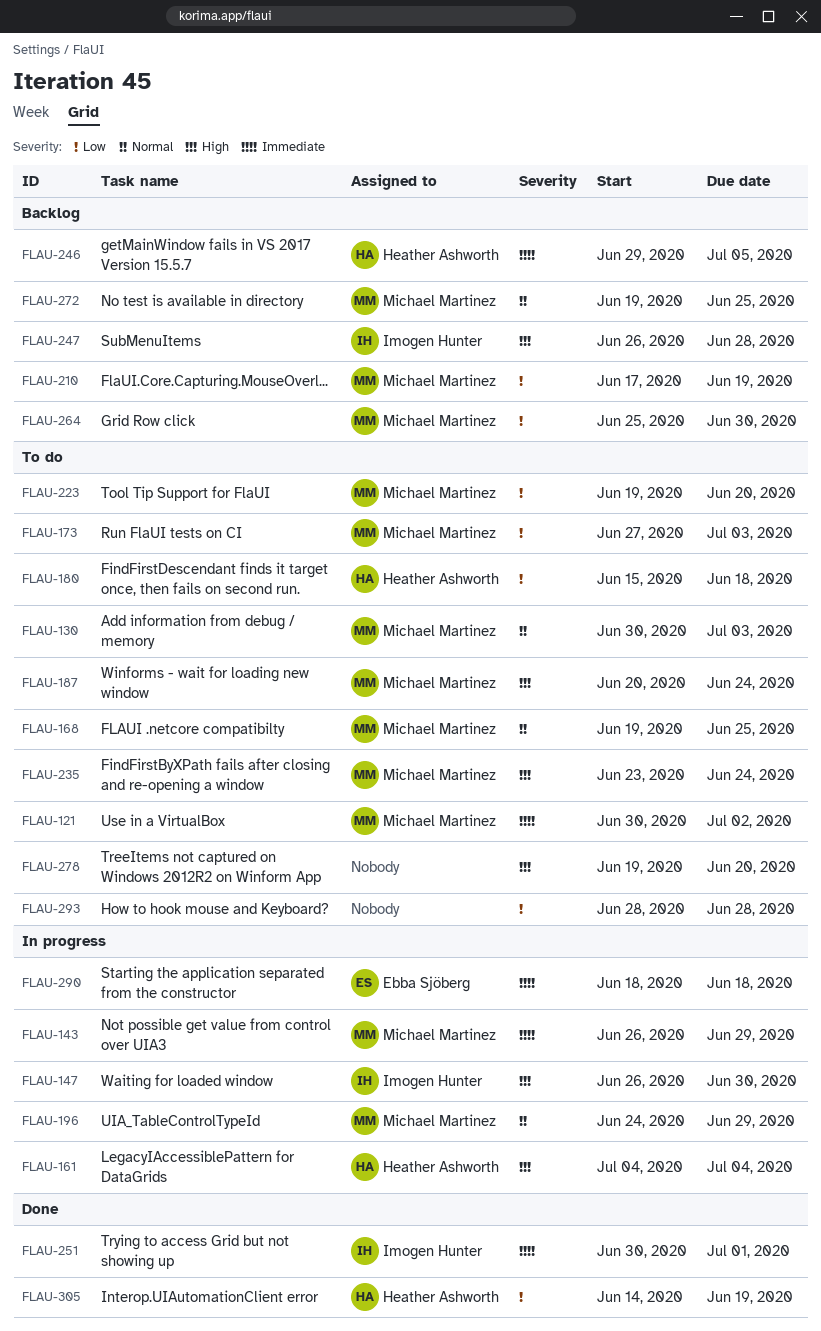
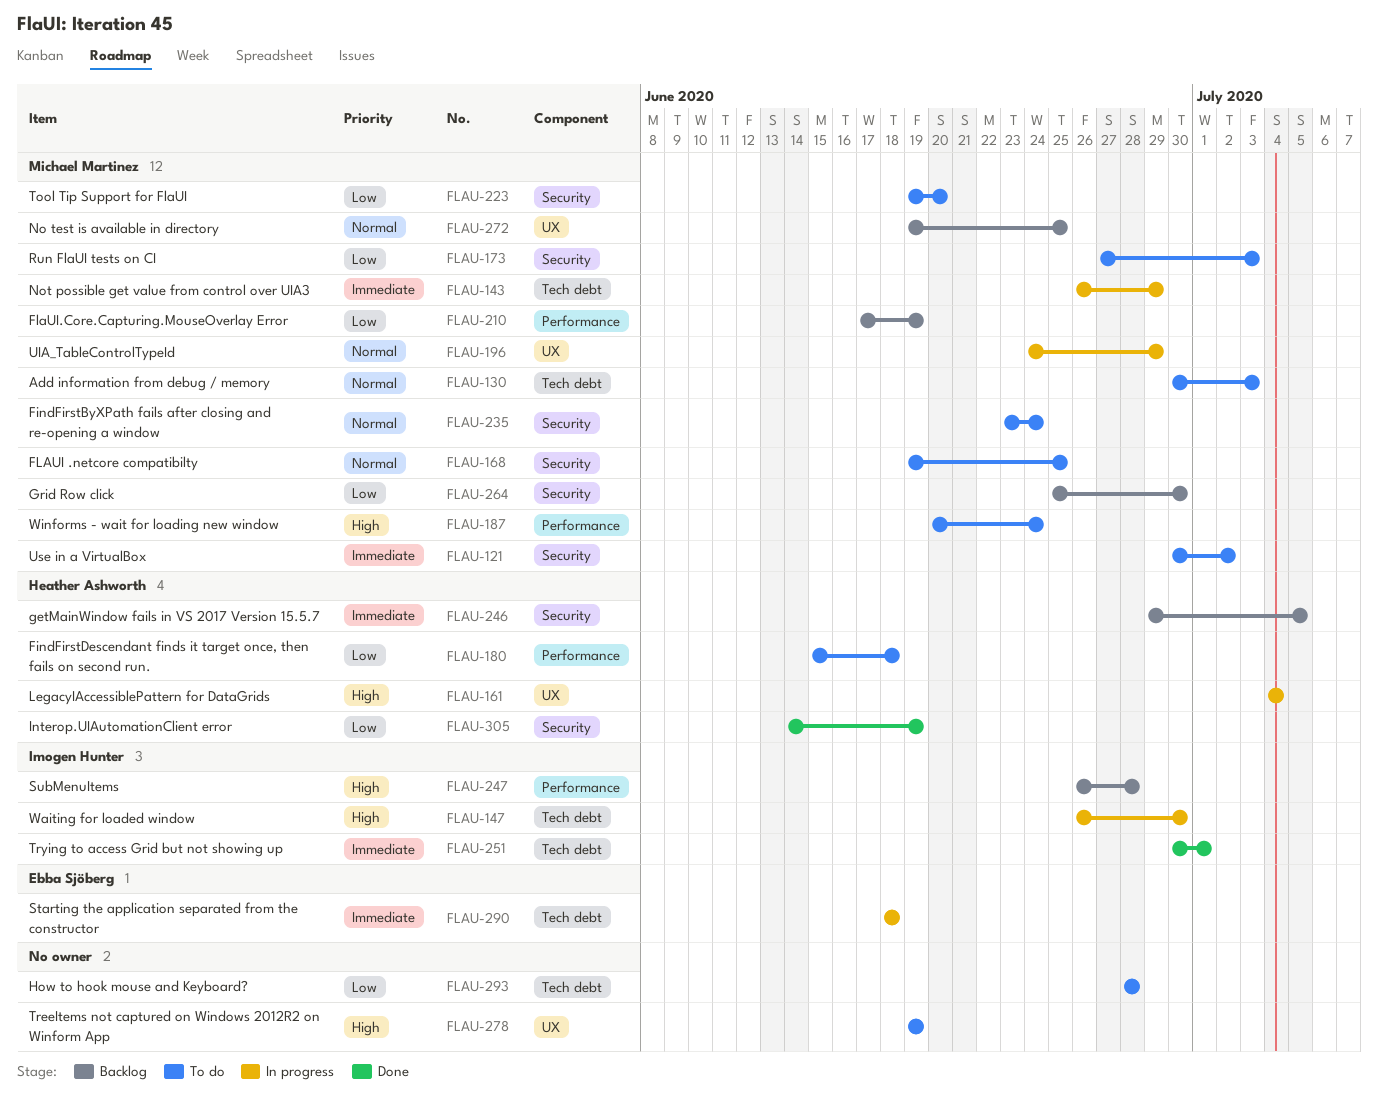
FLAU-235, priority: High -> Normal
FLAU-278, due: Jun 20 -> Jun 19

